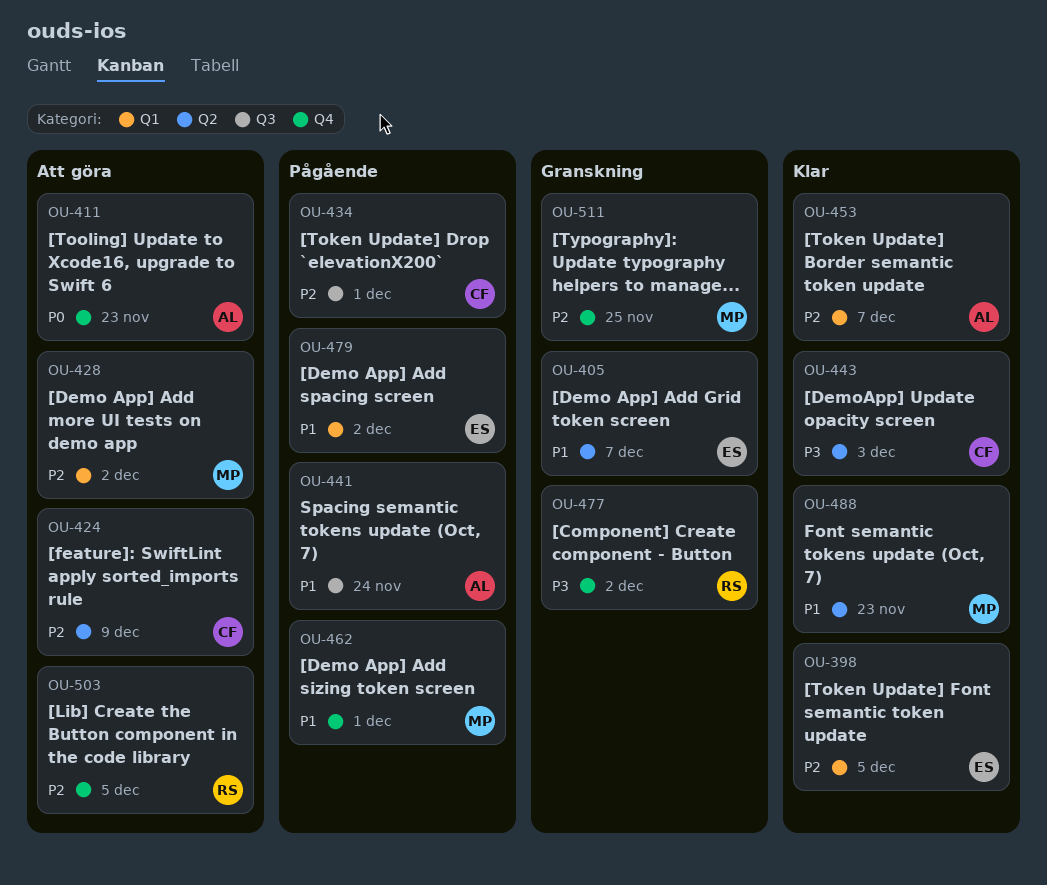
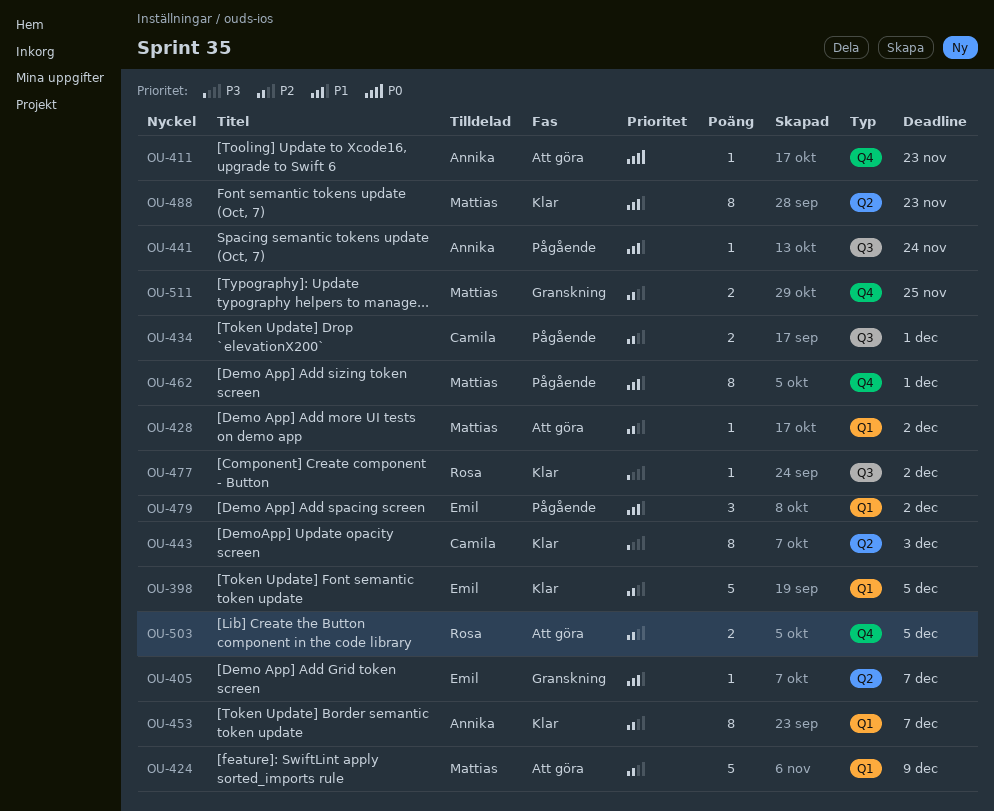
OU-424, owner: Camila -> Mattias
OU-424, label: Q2 -> Q1
OU-477, status: Granskning -> Klar
OU-477, label: Q4 -> Q3

